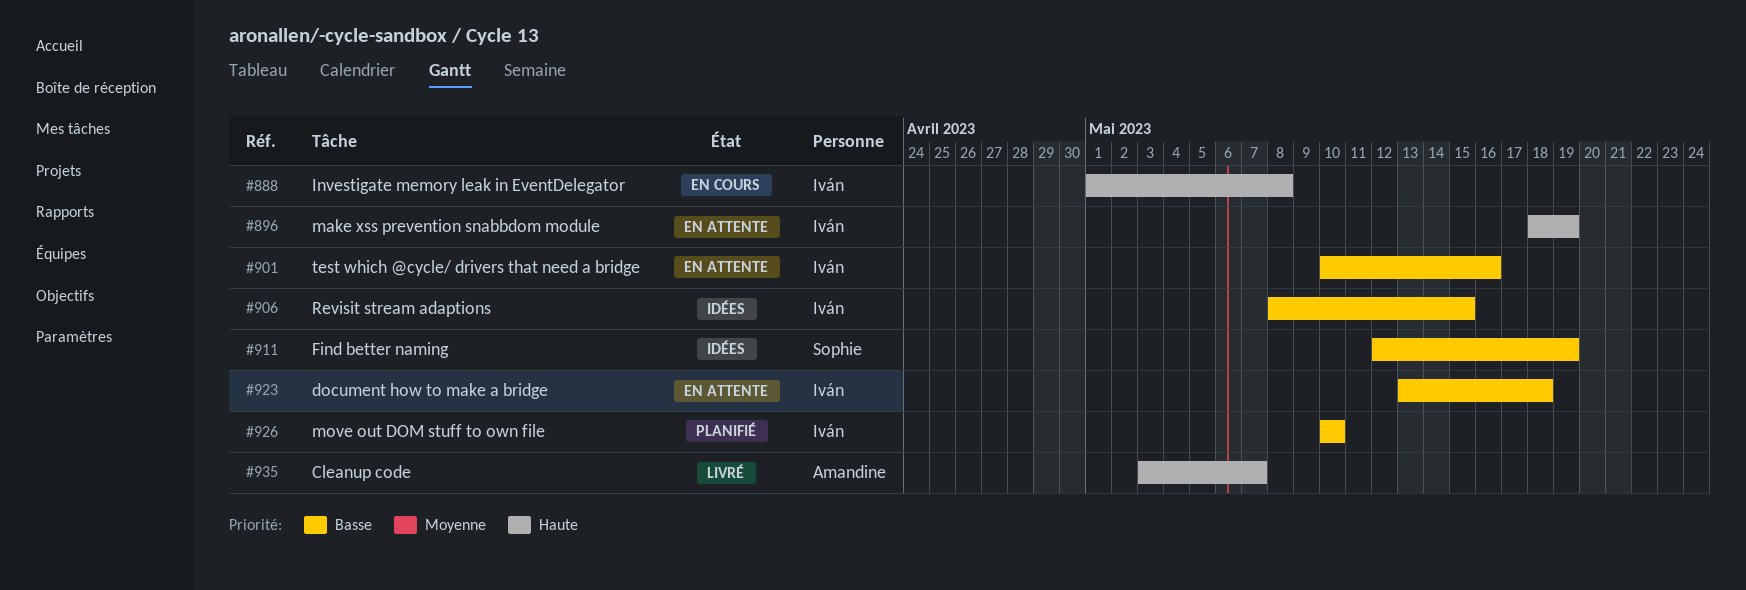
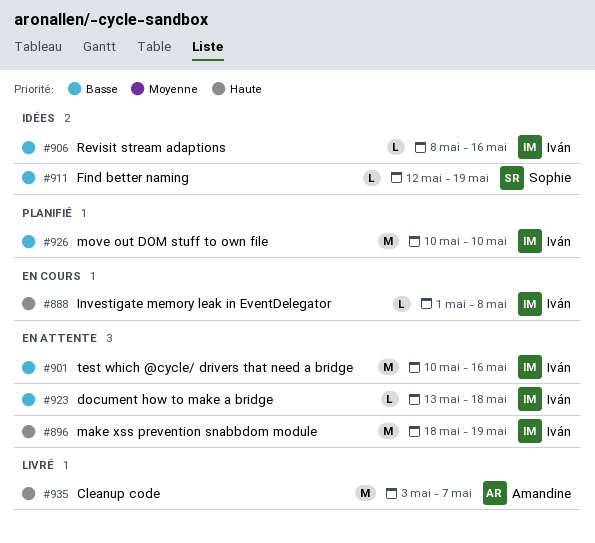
#906, due: May 15 -> May 16

